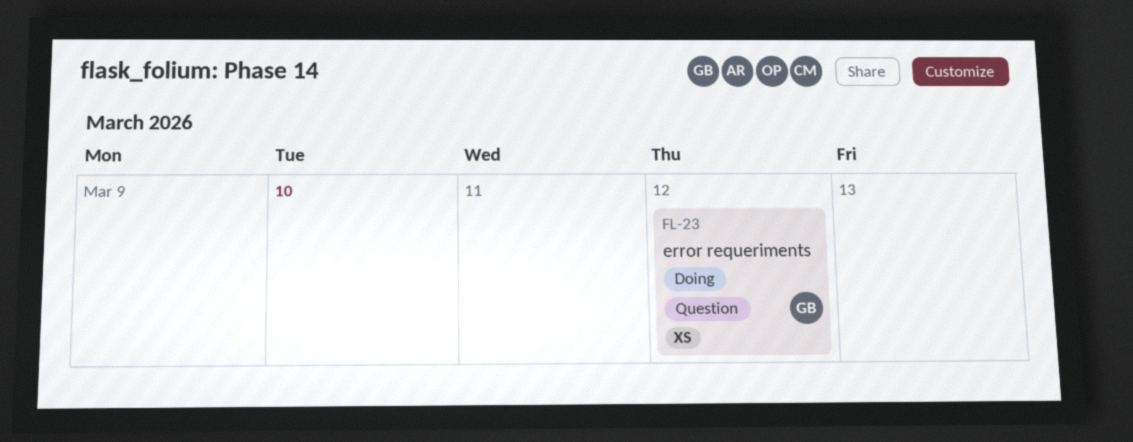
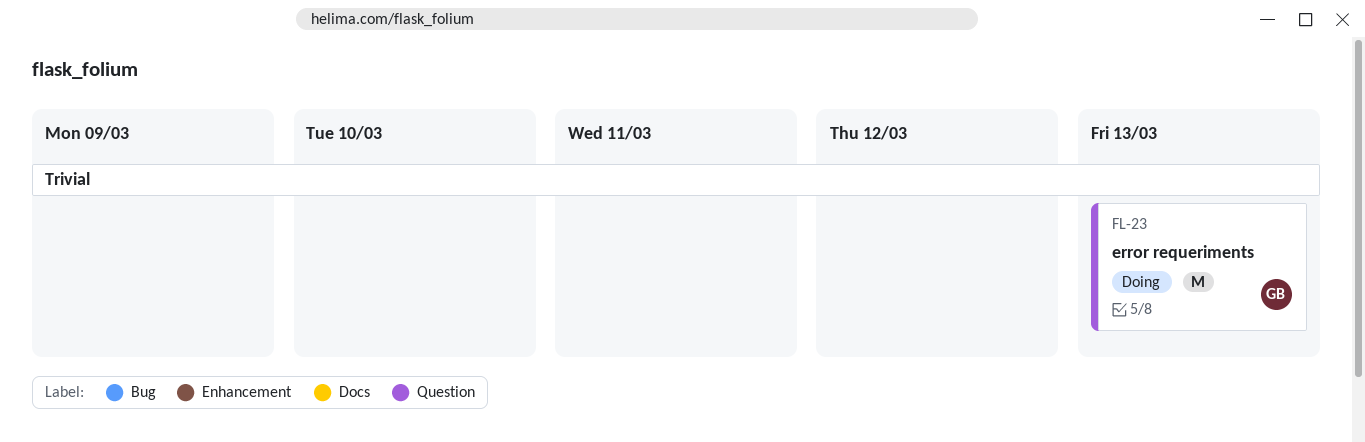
FL-23, estimate: XS -> M
FL-23, due: Mar 12 -> Mar 13

